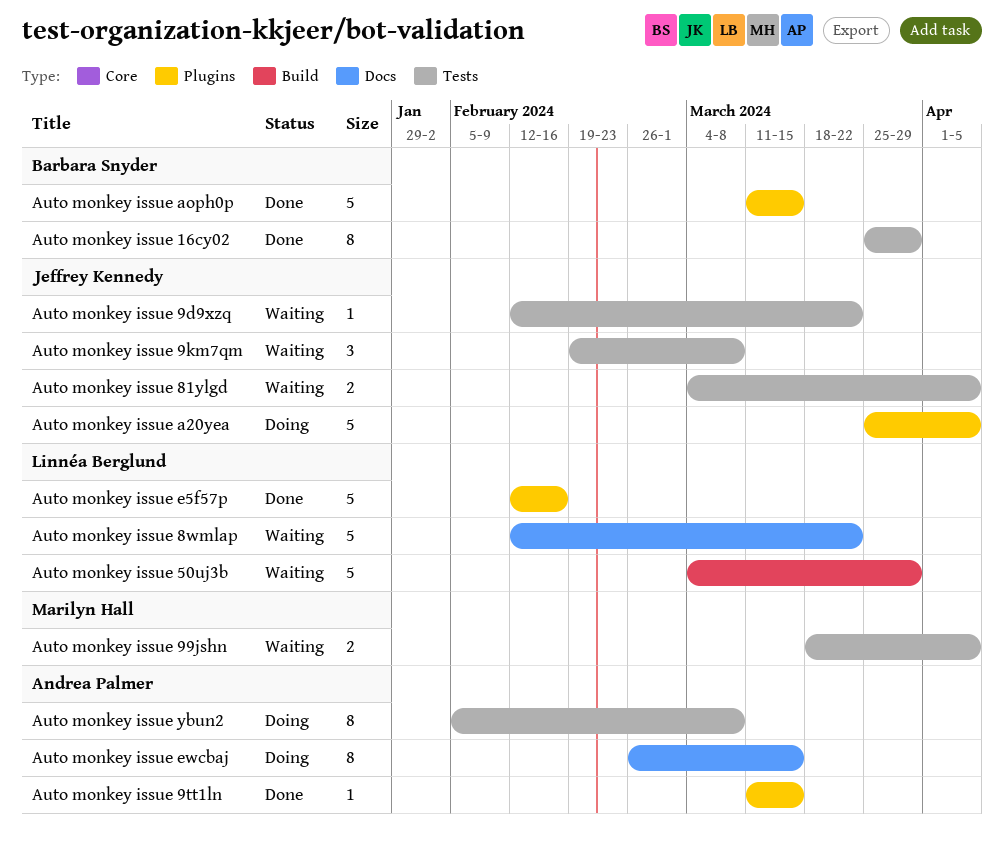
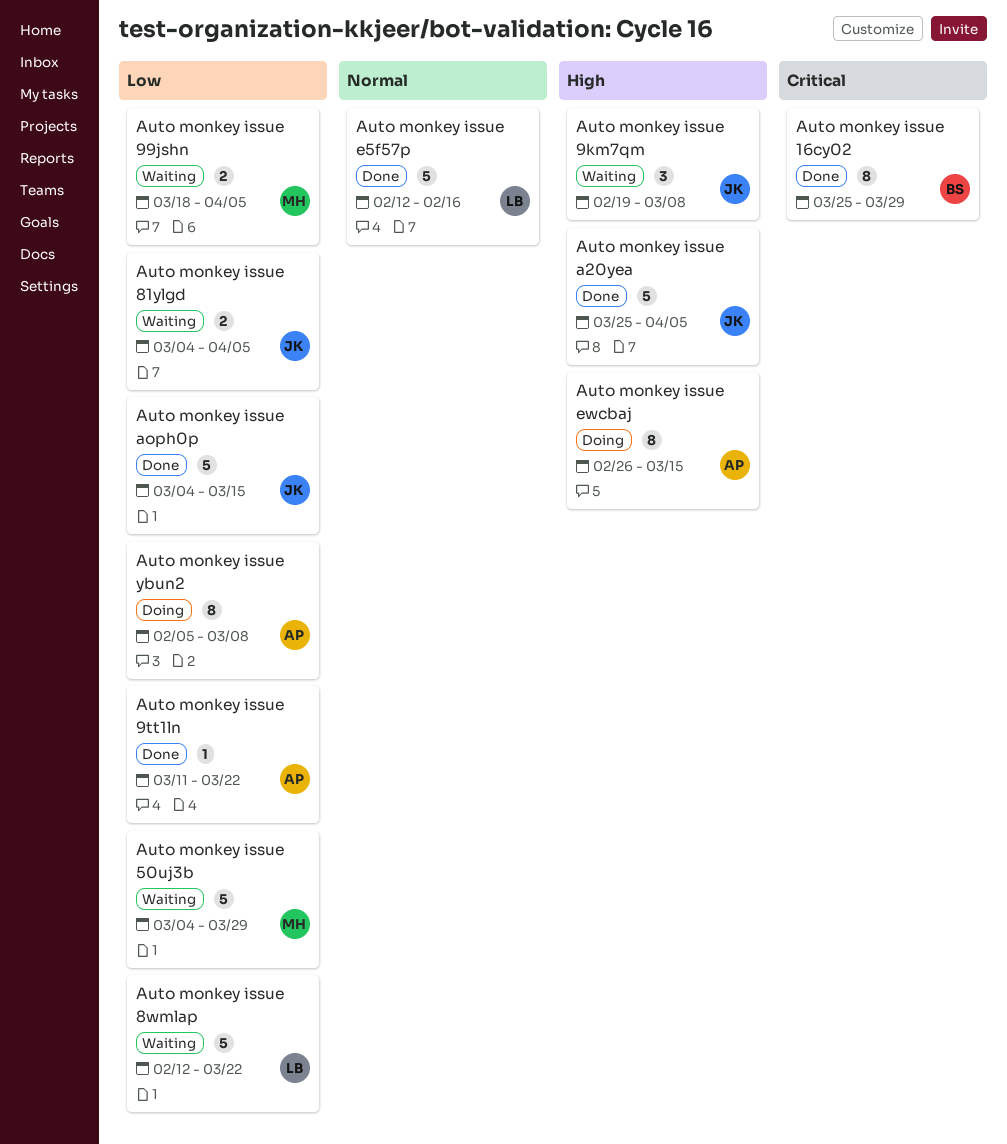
Auto monkey issue 50uj3b, owner: Linnéa Berglund -> Marilyn Hall
Auto monkey issue 9d9xzq: present -> none
Auto monkey issue 9tt1ln, due: Mar 15 -> Mar 22
Auto monkey issue a20yea, status: Doing -> Done
Auto monkey issue aoph0p, owner: Barbara Snyder -> Jeffrey Kennedy
Auto monkey issue aoph0p, start: Mar 11 -> Mar 4

